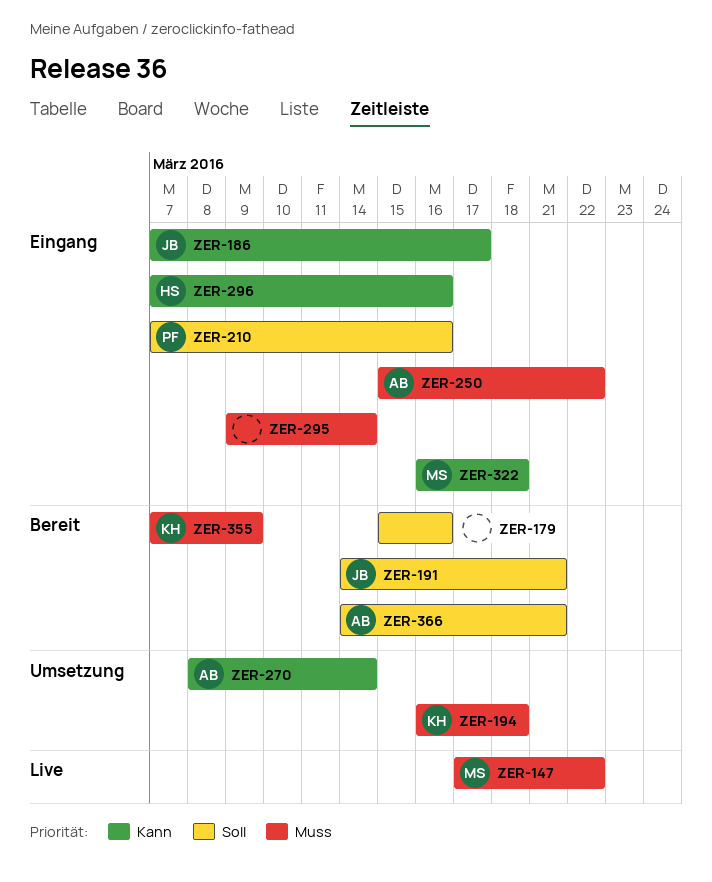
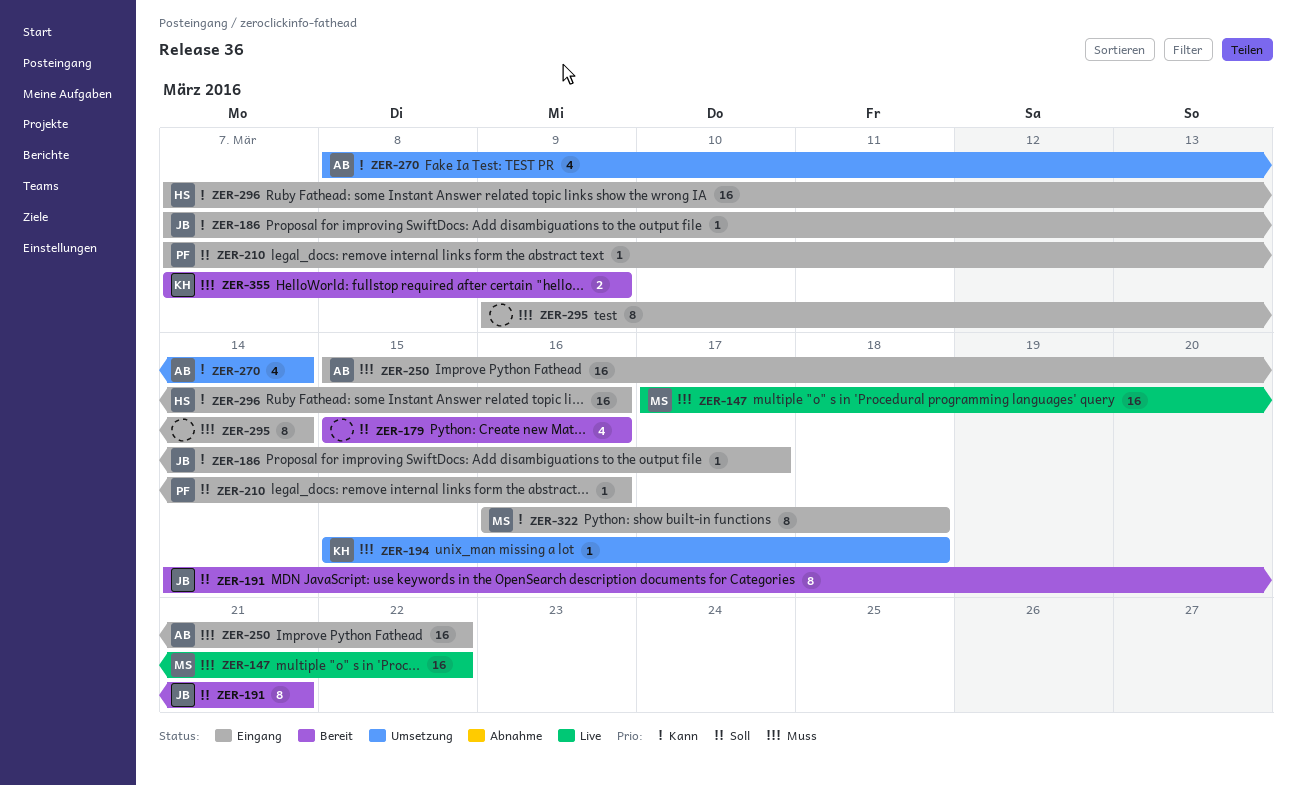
ZER-194, start: Mar 16 -> Mar 15
ZER-366: present -> none

